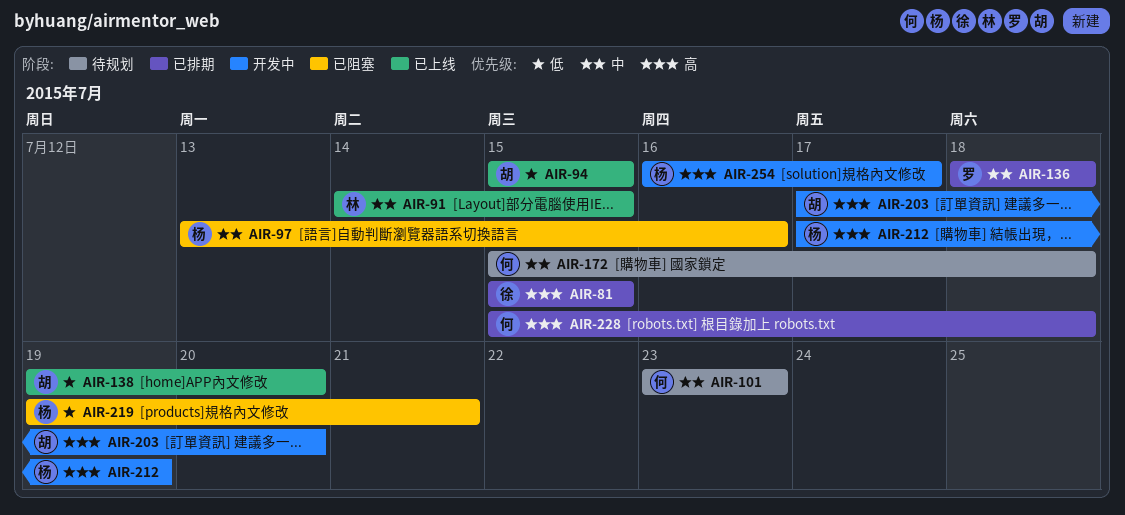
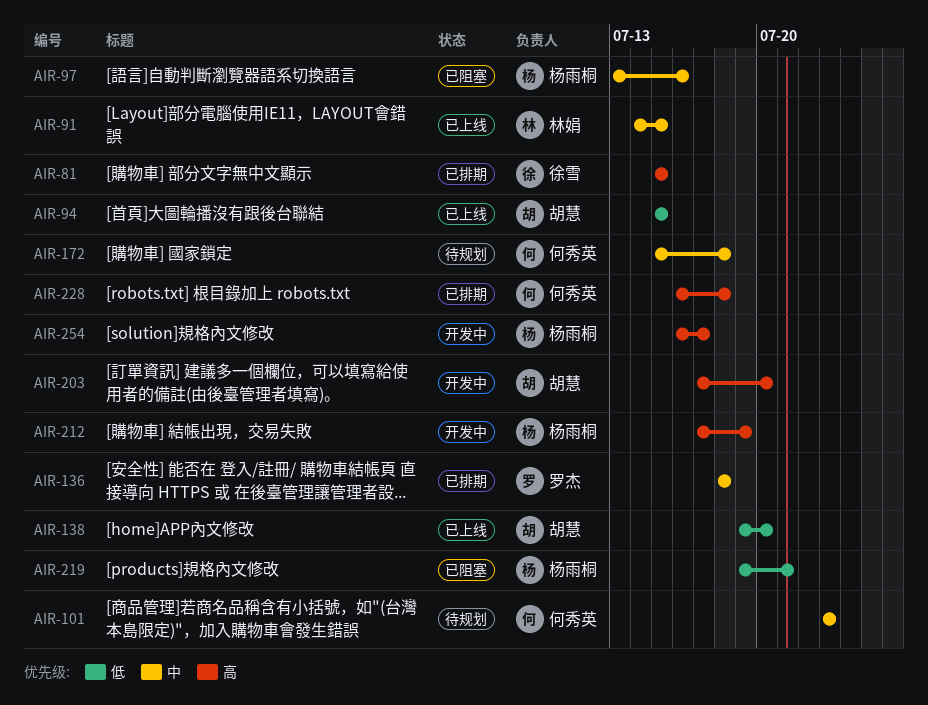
AIR-228, start: Jul 15 -> Jul 16

